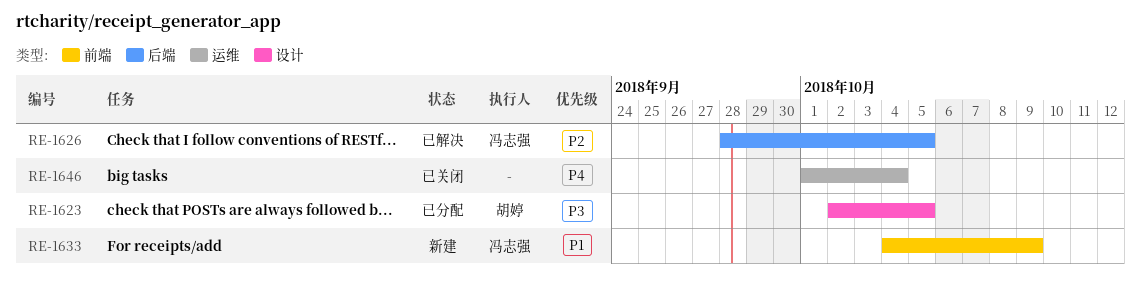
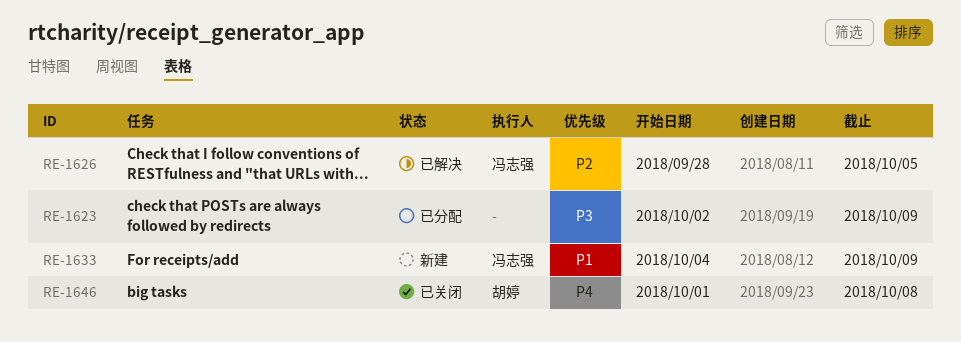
RE-1623, owner: 胡婷 -> none
RE-1623, due: Oct 5 -> Oct 9
RE-1646, owner: none -> 胡婷
RE-1646, due: Oct 4 -> Oct 8

